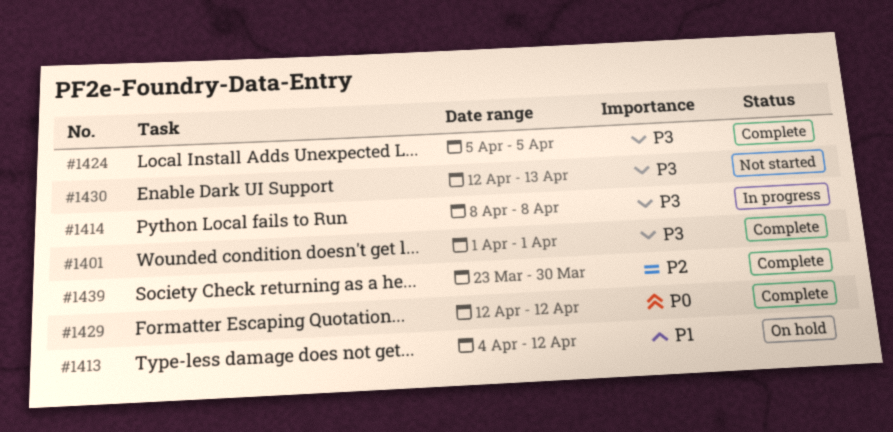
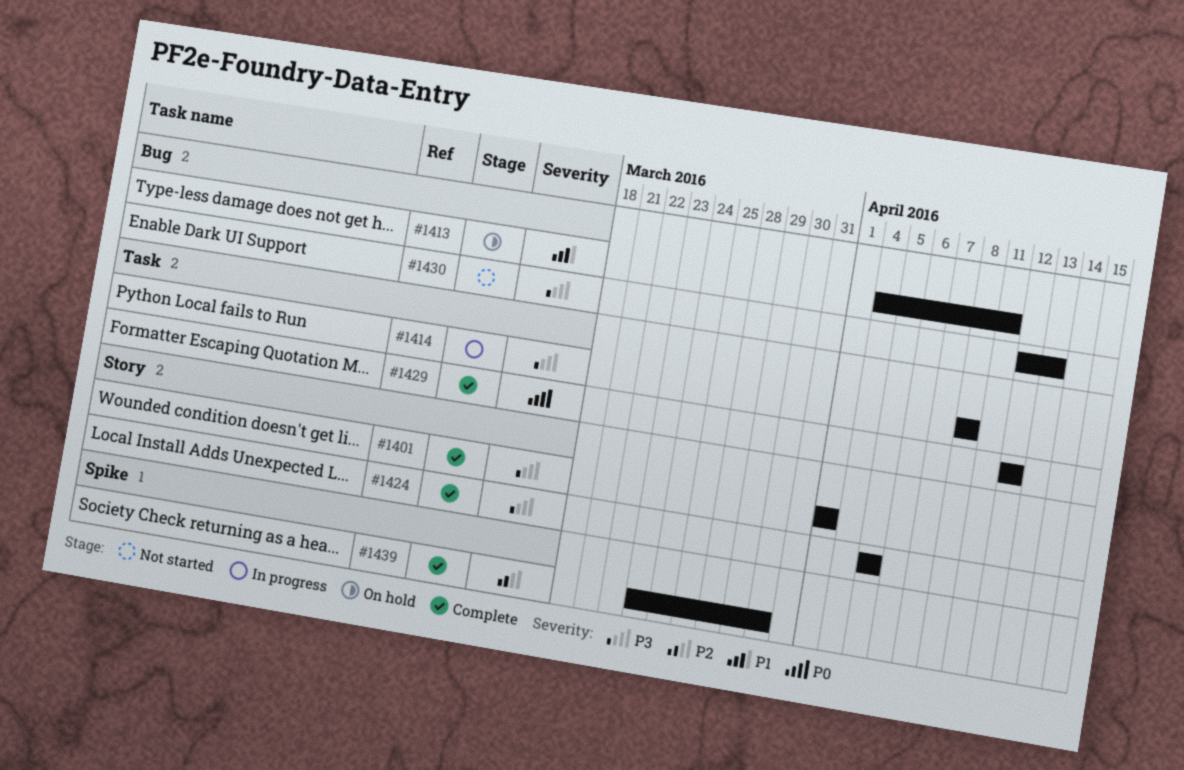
#1413, due: Apr 12 -> Apr 11

